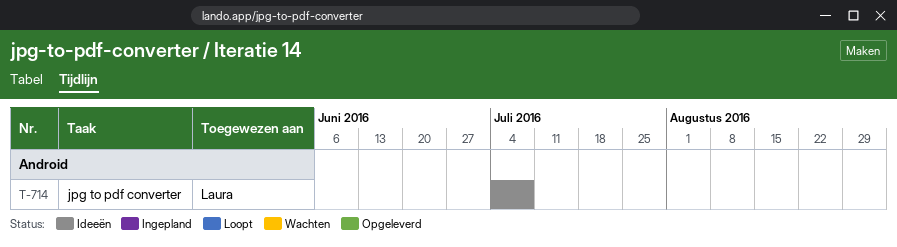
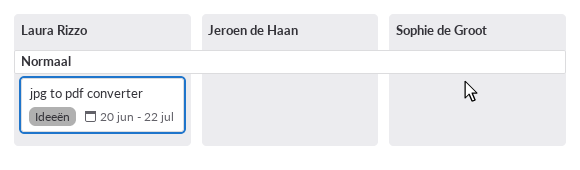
jpg to pdf converter, start: Jul 4 -> Jun 20
jpg to pdf converter, due: Jul 8 -> Jul 22

